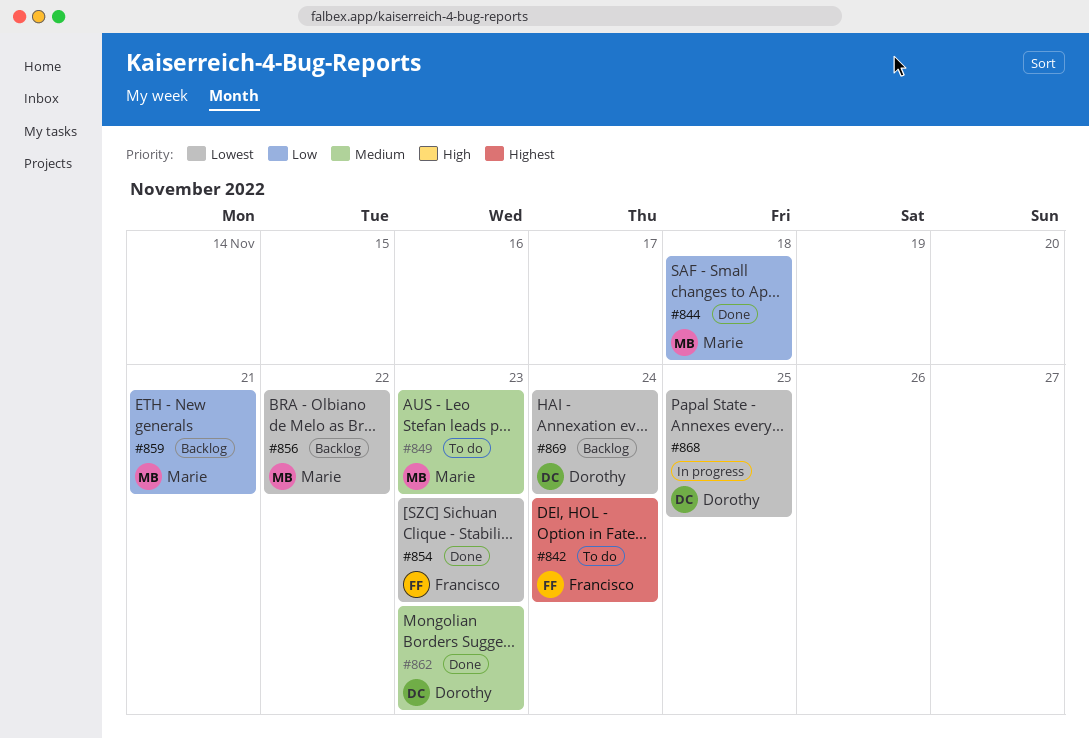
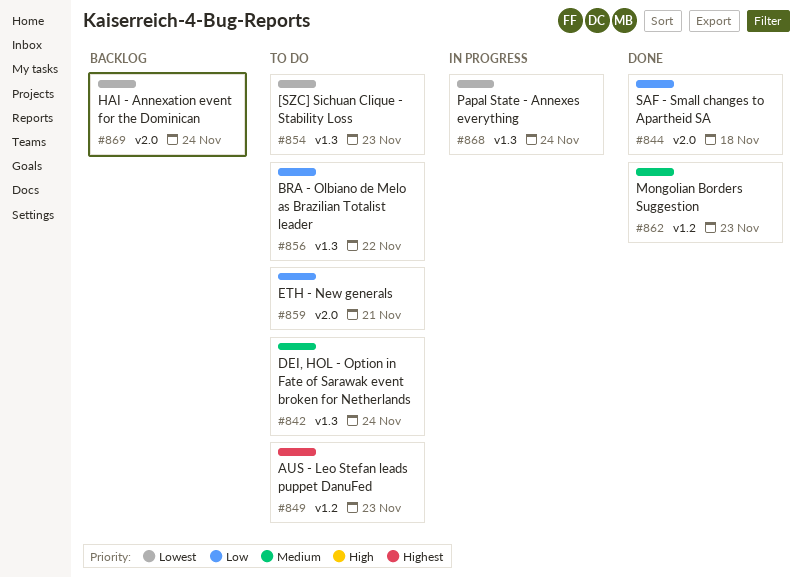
#842, priority: Highest -> Medium
#849, priority: Medium -> Highest
#854, status: Done -> To do
#856, status: Backlog -> To do
#856, priority: Lowest -> Low
#859, status: Backlog -> To do
#868, due: Nov 25 -> Nov 24

